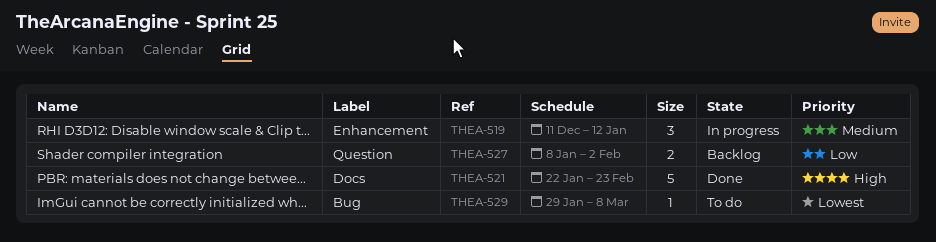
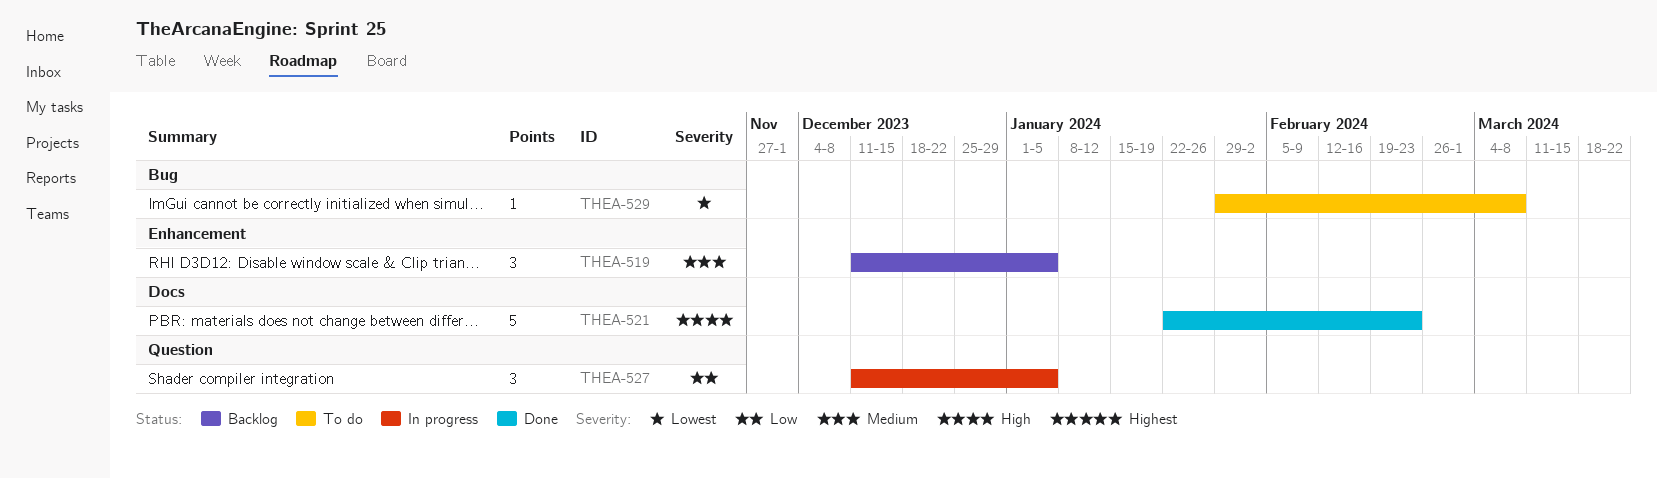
THEA-519, status: In progress -> Backlog
THEA-519, due: Jan 12 -> Jan 5
THEA-527, status: Backlog -> In progress
THEA-527, estimate: 2 -> 3
THEA-527, start: Jan 8 -> Dec 11
THEA-527, due: Feb 2 -> Jan 5

